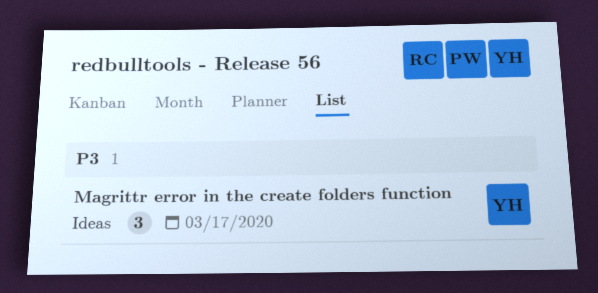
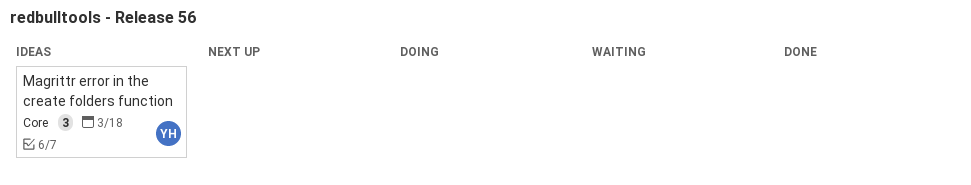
Magrittr error in the create folders function, due: Mar 17 -> Mar 18

